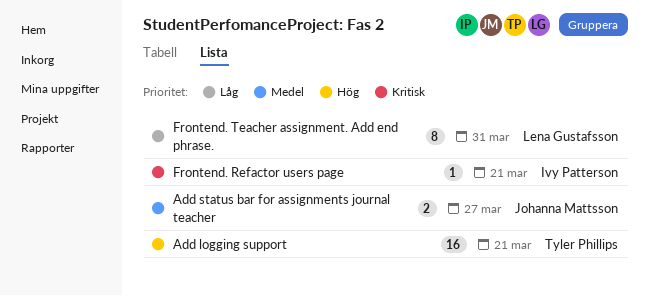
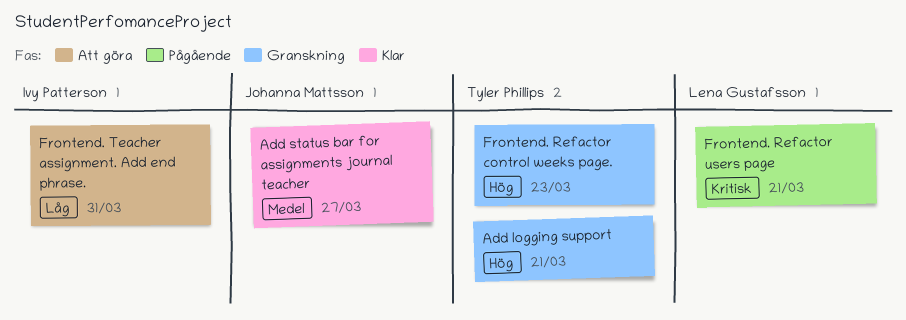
Frontend. Refactor control weeks page.: none -> present
Frontend. Refactor users page, owner: Ivy Patterson -> Lena Gustafsson
Frontend. Teacher assignment. Add end phrase., owner: Lena Gustafsson -> Ivy Patterson

